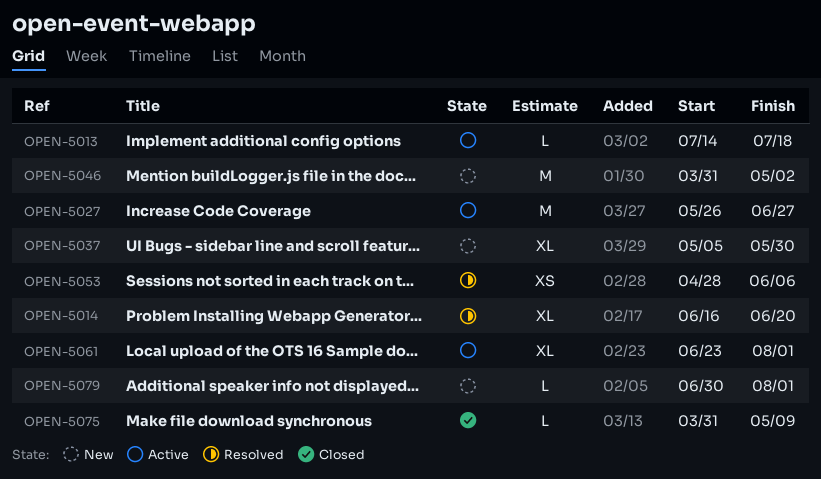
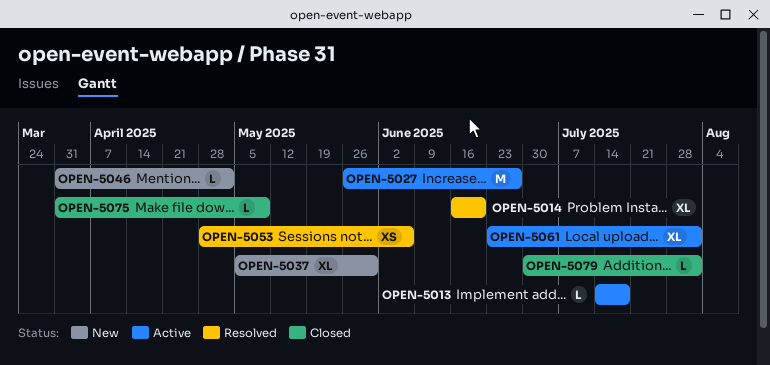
OPEN-5046, estimate: M -> L
OPEN-5079, status: New -> Closed

